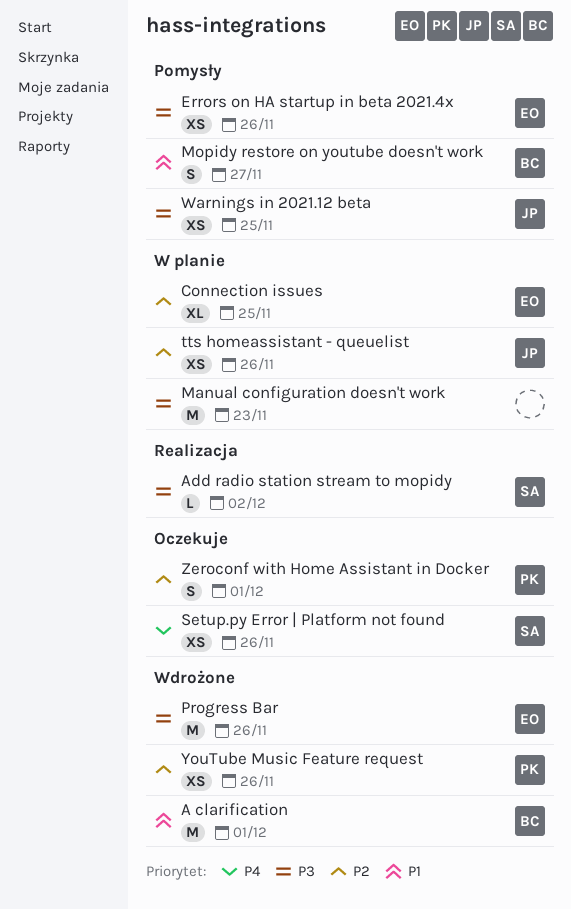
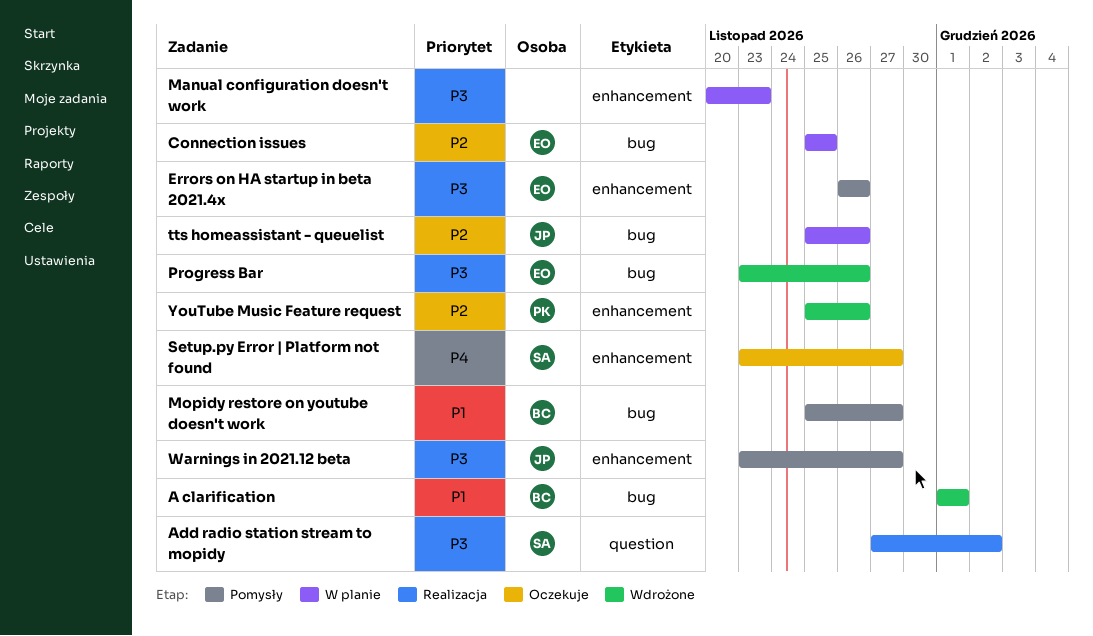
Setup.py Error | Platform not found, due: Nov 26 -> Nov 27
Warnings in 2021.12 beta, due: Nov 25 -> Nov 27
Zeroconf with Home Assistant in Docker: present -> none

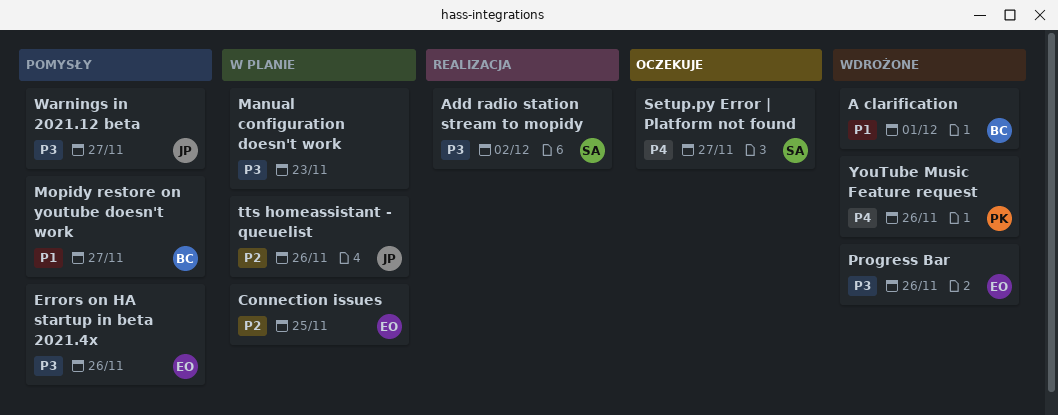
YouTube Music Feature request, priority: P2 -> P4

